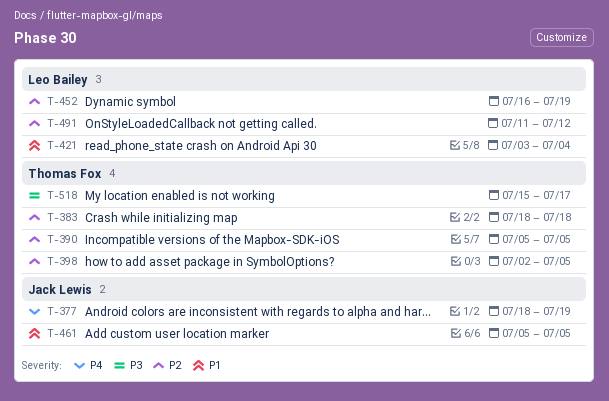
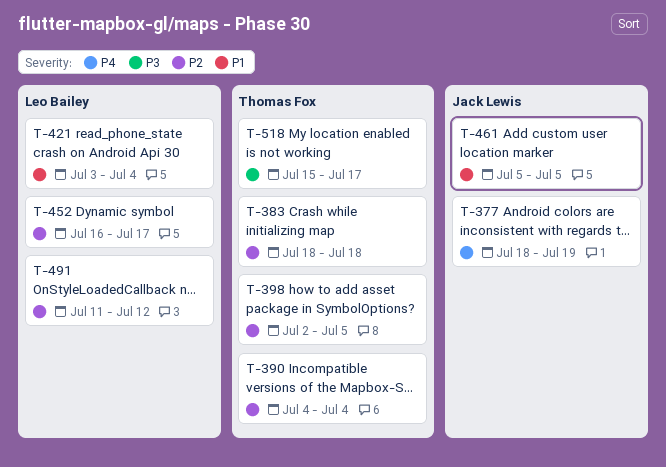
T-390, start: Jul 5 -> Jul 4
T-390, due: Jul 5 -> Jul 4
T-452, due: Jul 19 -> Jul 17

